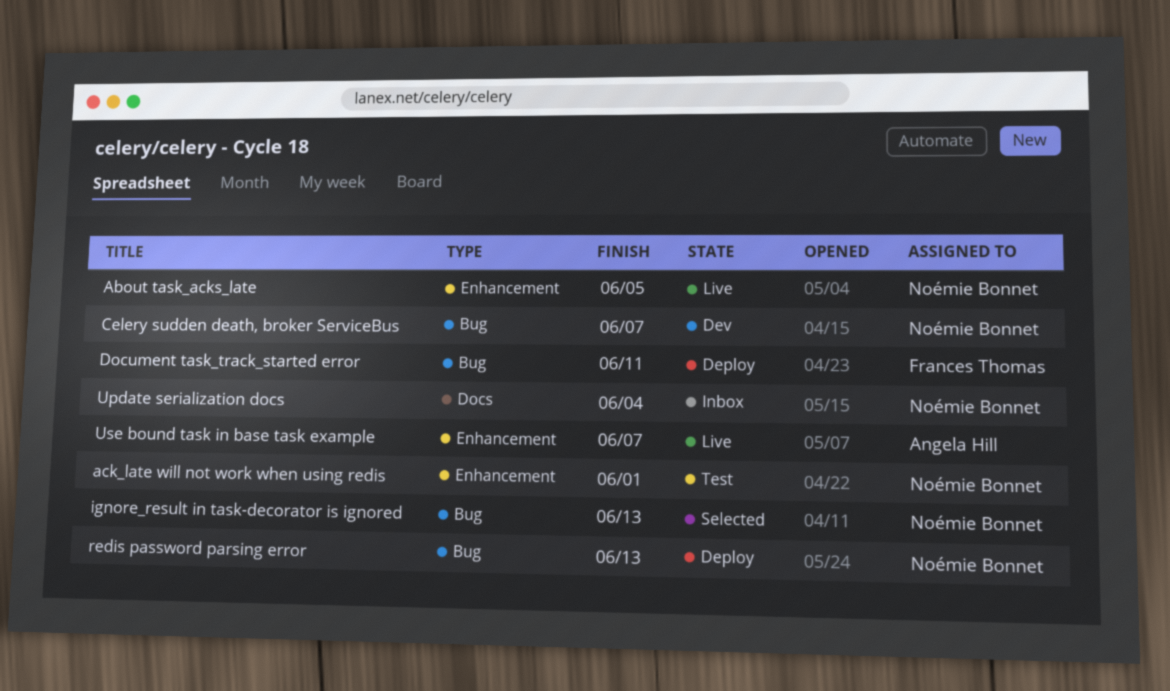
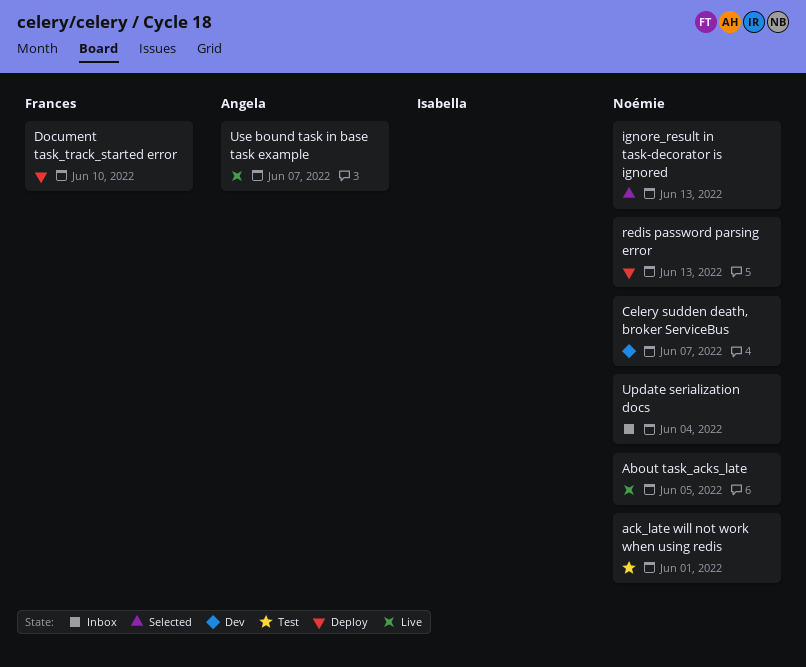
Document task_track_started error, due: Jun 11 -> Jun 10

